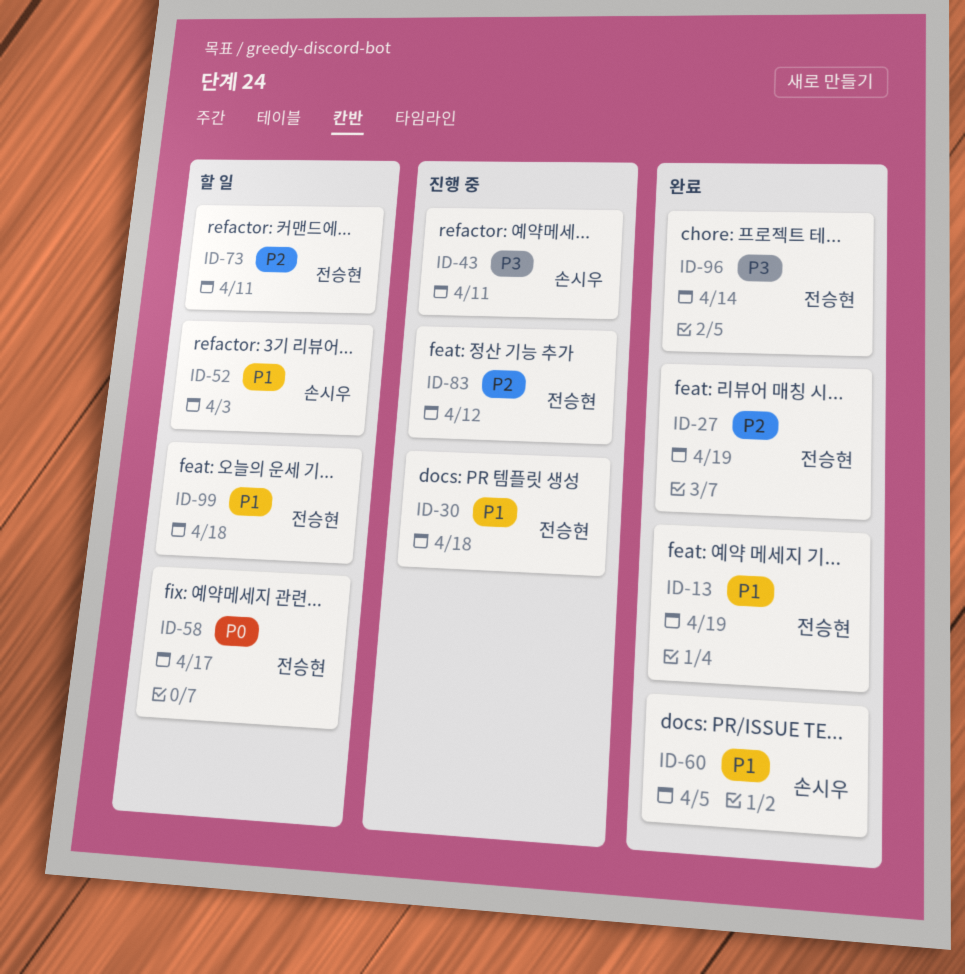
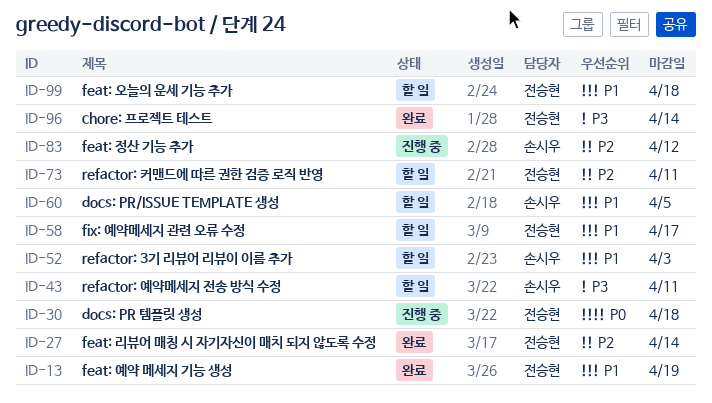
ID-27, due: Apr 19 -> Apr 14
ID-30, priority: P1 -> P0
ID-43, status: 진행 중 -> 할 일
ID-58, priority: P0 -> P1
ID-60, status: 완료 -> 할 일
ID-83, owner: 전승현 -> 손시우

